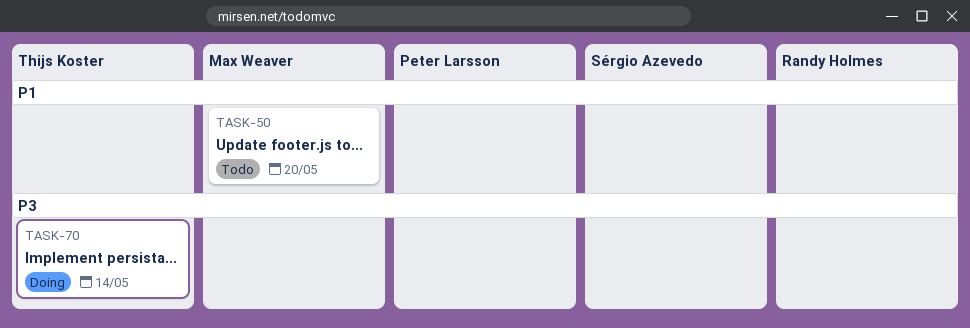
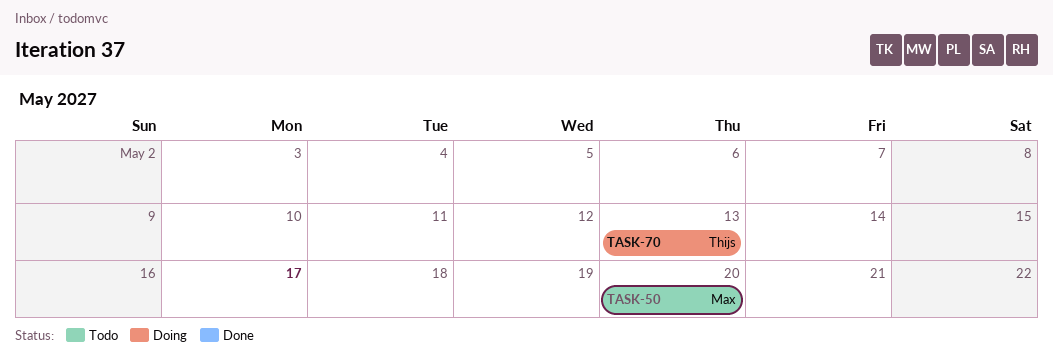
TASK-70, due: May 14 -> May 13

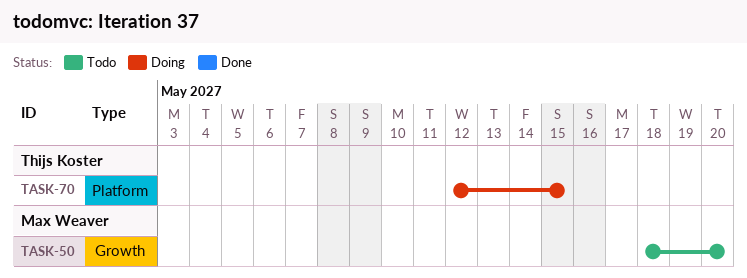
TASK-70, due: May 13 -> May 15

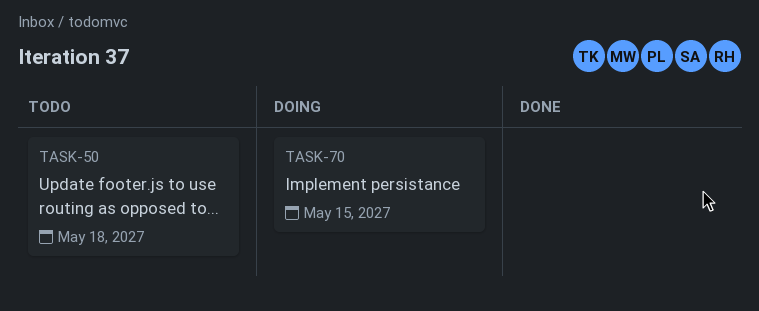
TASK-50, due: May 20 -> May 18

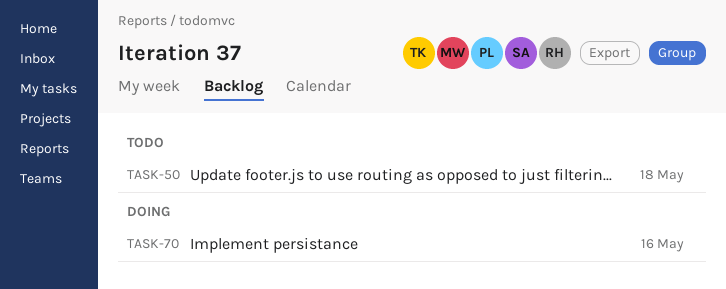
TASK-70, due: May 15 -> May 16

